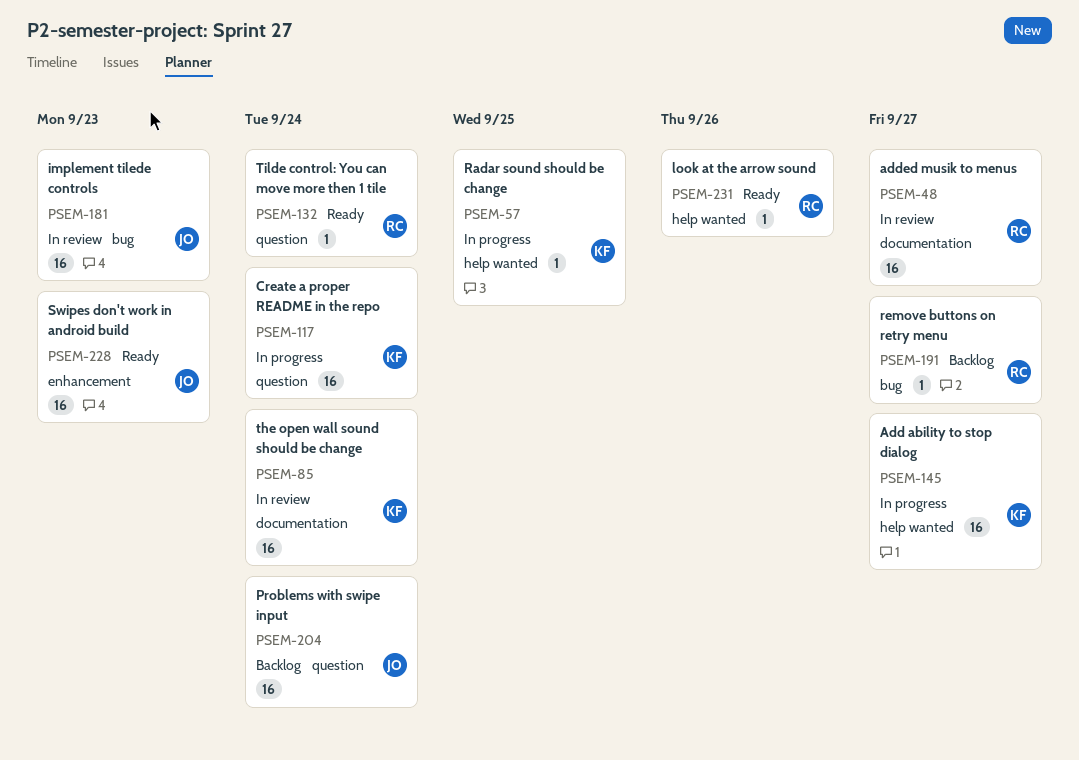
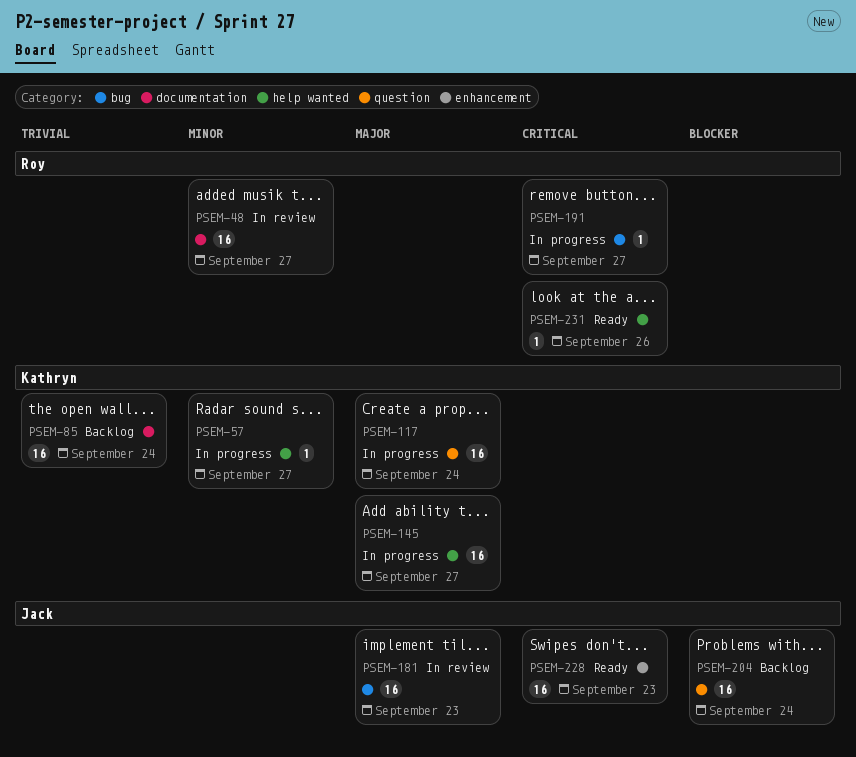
PSEM-57, due: Sep 25 -> Sep 27
PSEM-85, status: In review -> Backlog
PSEM-132: present -> none
PSEM-191, status: Backlog -> In progress

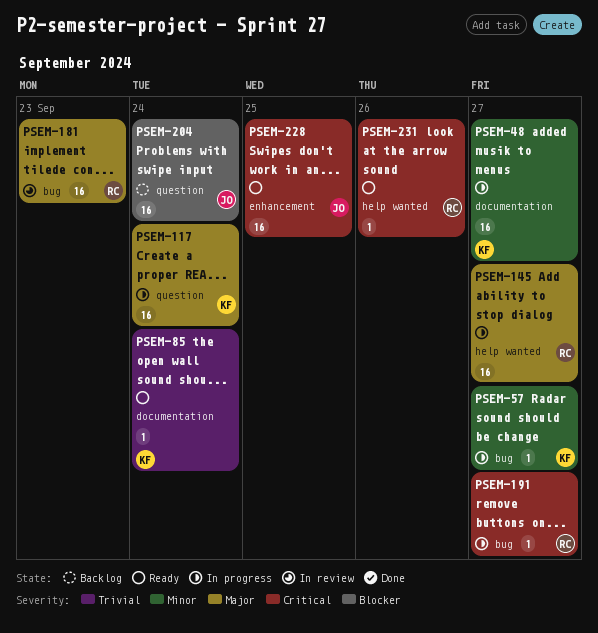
PSEM-48, status: In review -> In progress
PSEM-48, owner: Roy -> Kathryn
PSEM-57, label: help wanted -> bug
PSEM-85, status: Backlog -> Ready
PSEM-85, estimate: 16 -> 1
PSEM-145, owner: Kathryn -> Roy
PSEM-181, owner: Jack -> Roy
PSEM-228, due: Sep 23 -> Sep 25

